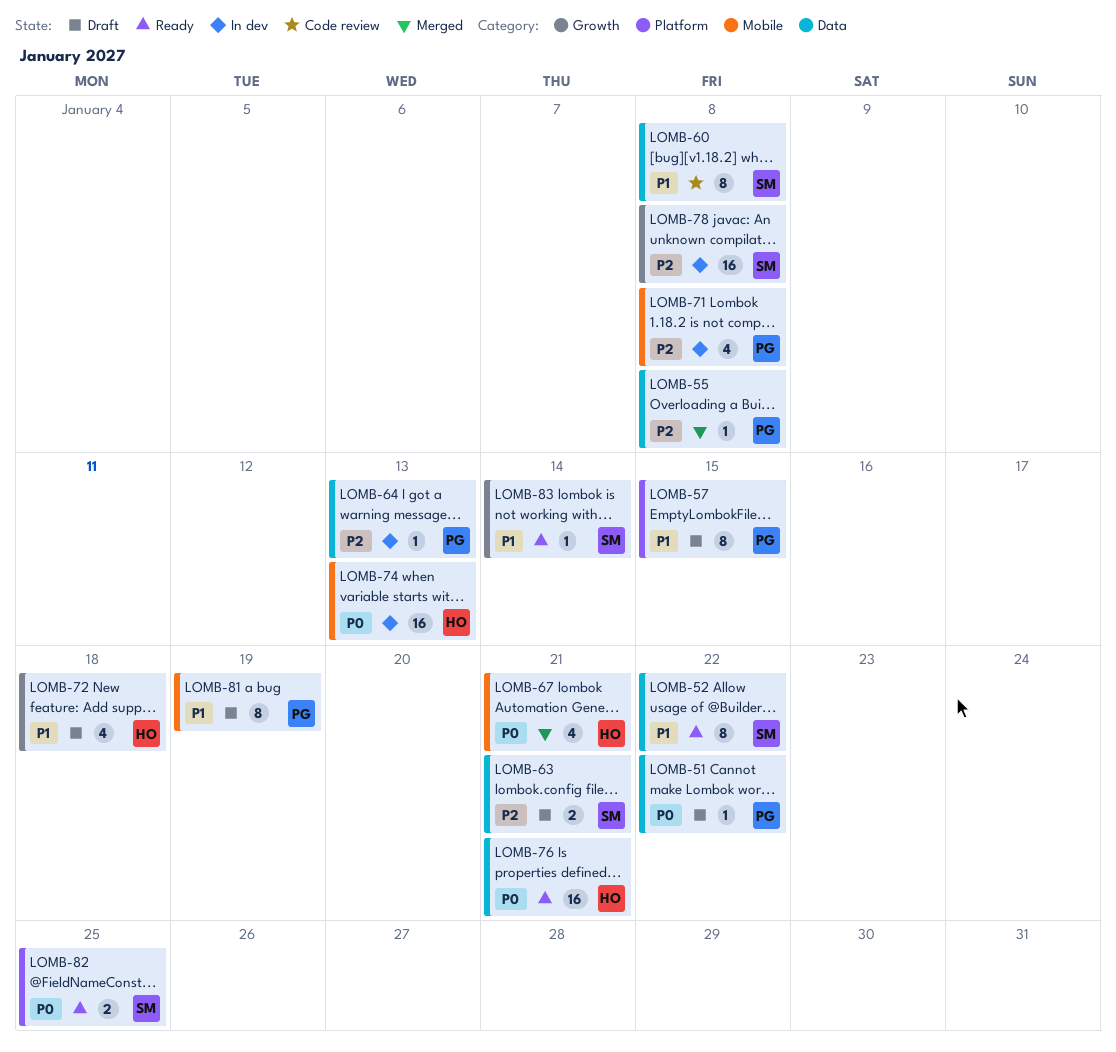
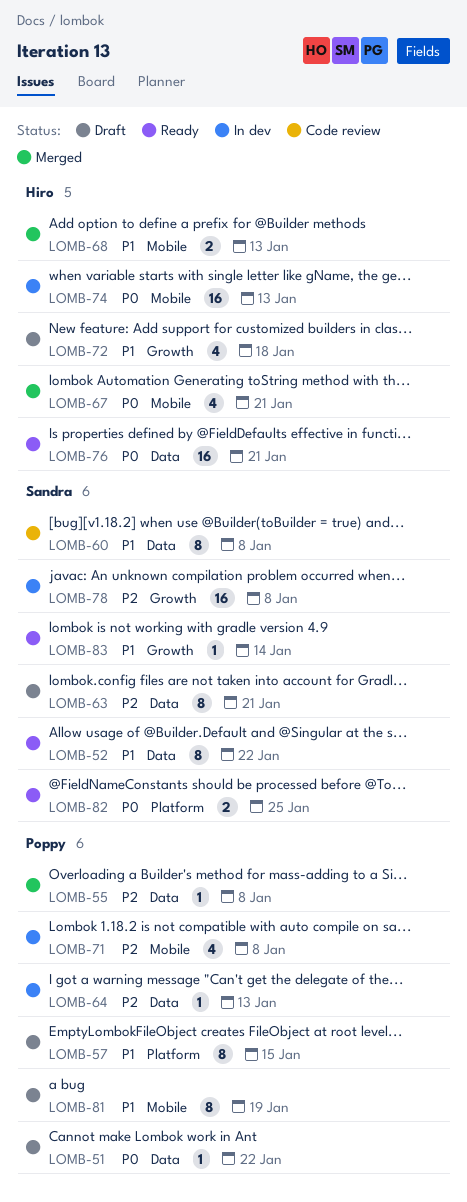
LOMB-63, estimate: 2 -> 8
LOMB-68: none -> present

